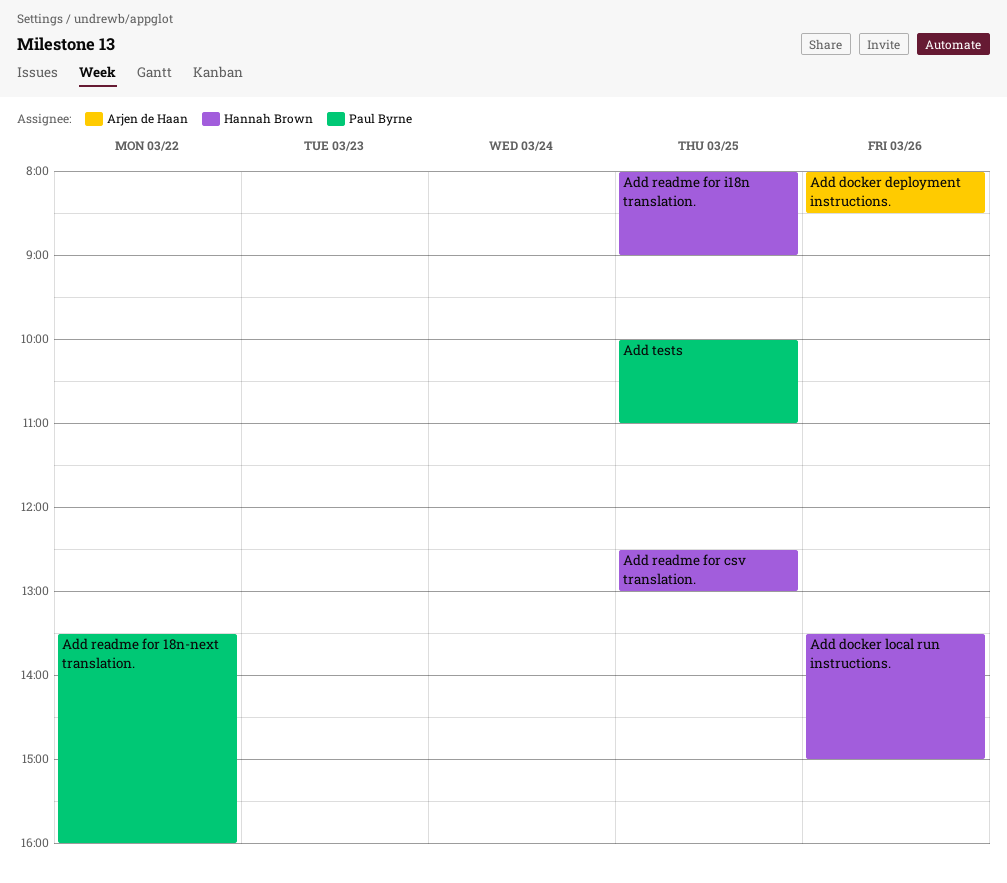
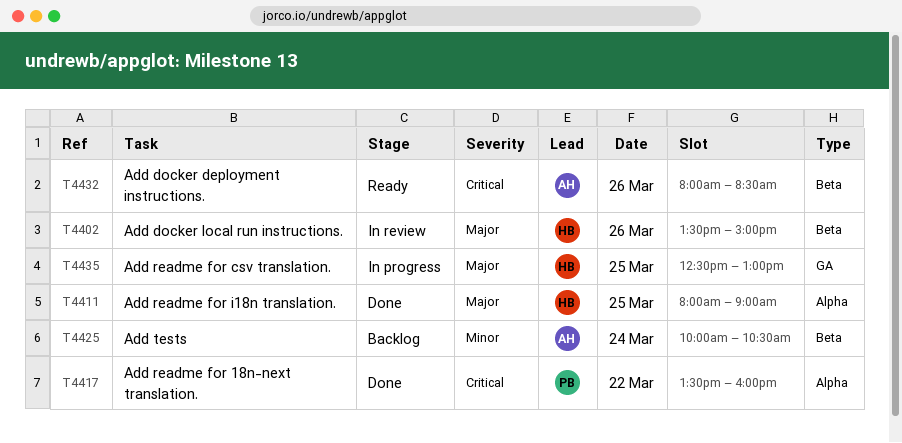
Add tests, owner: Paul Byrne -> Arjen de Haan
Add tests, day: Mar 25 -> Mar 24
Add tests, ends: 11:00 -> 10:30

